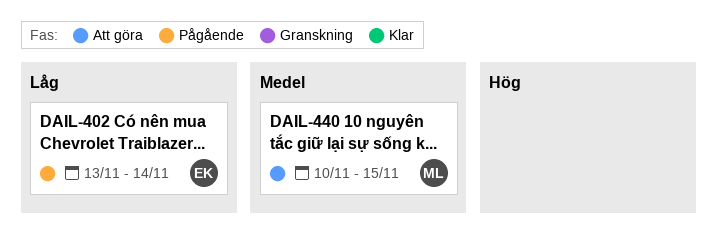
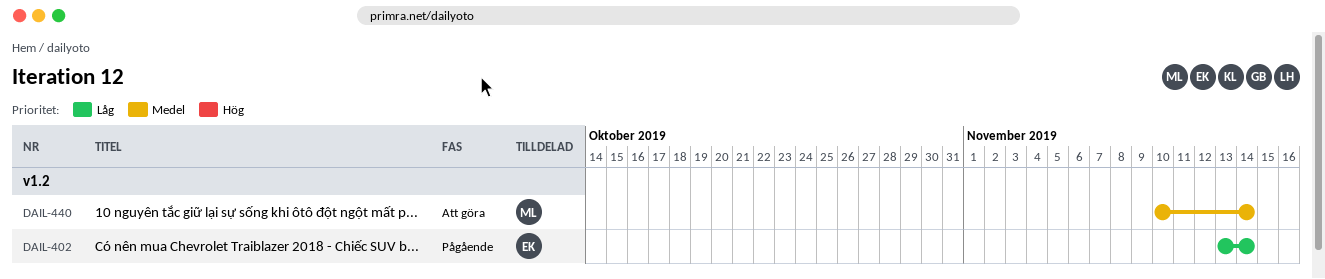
DAIL-440, due: Nov 15 -> Nov 14

